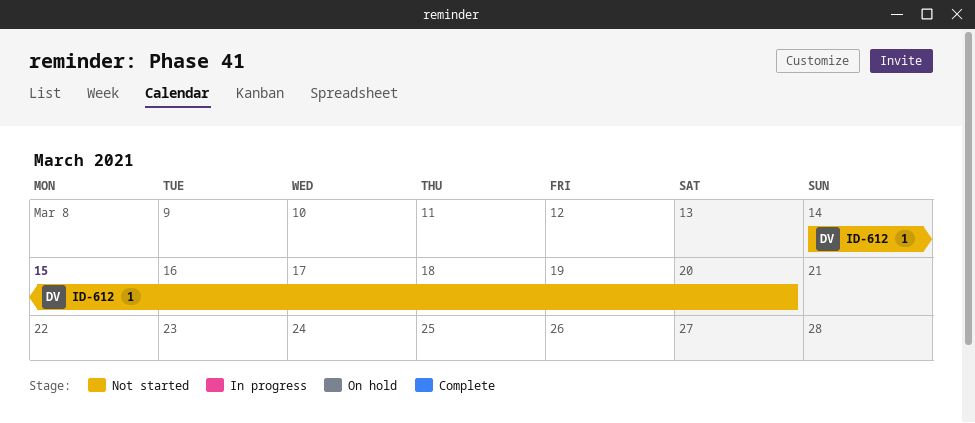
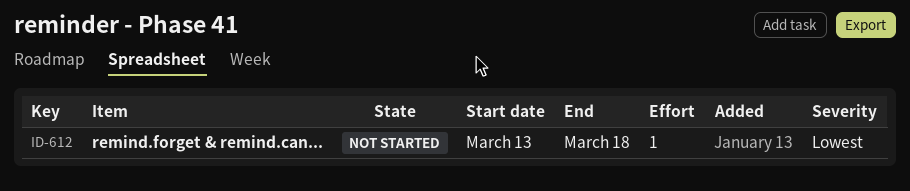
ID-612, start: Mar 14 -> Mar 13
ID-612, due: Mar 20 -> Mar 18

